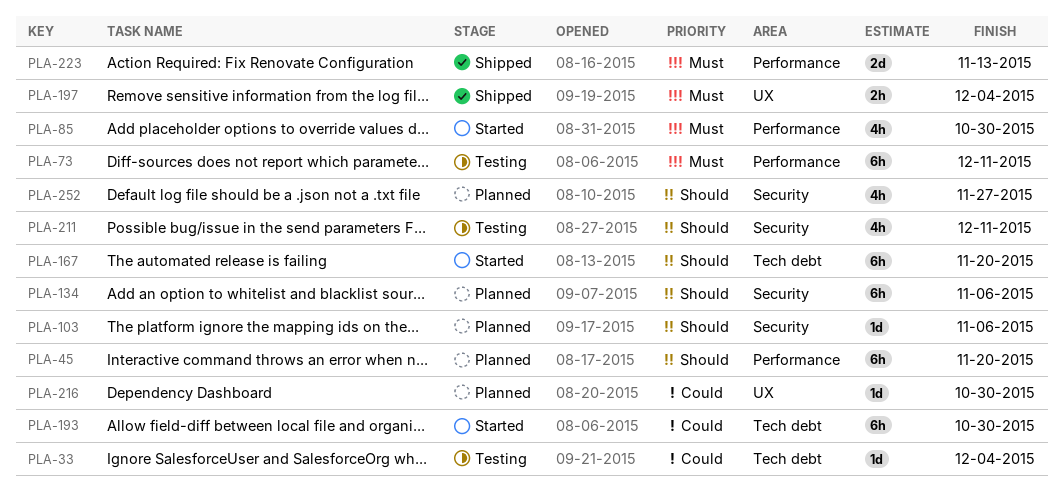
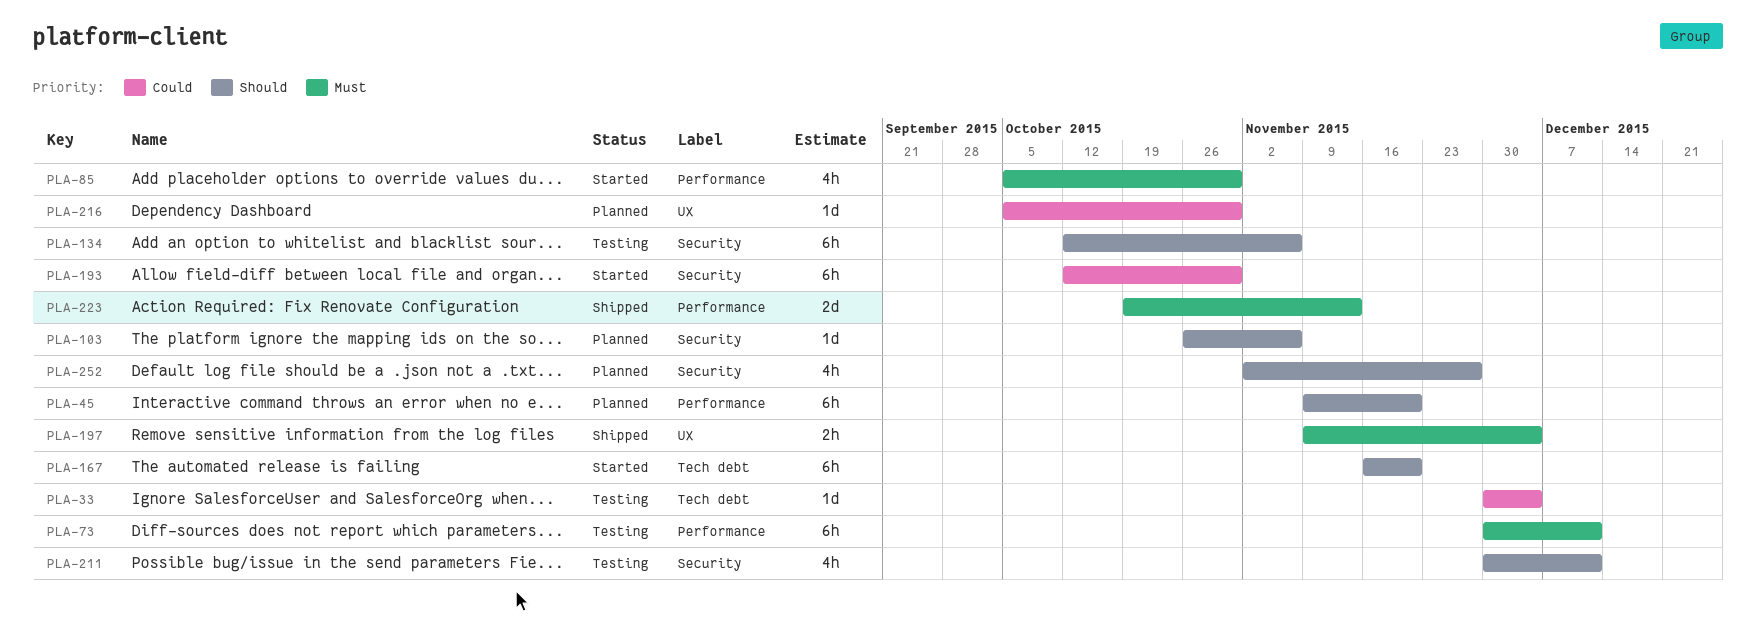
PLA-134, status: Planned -> Testing
PLA-193, label: Tech debt -> Security

